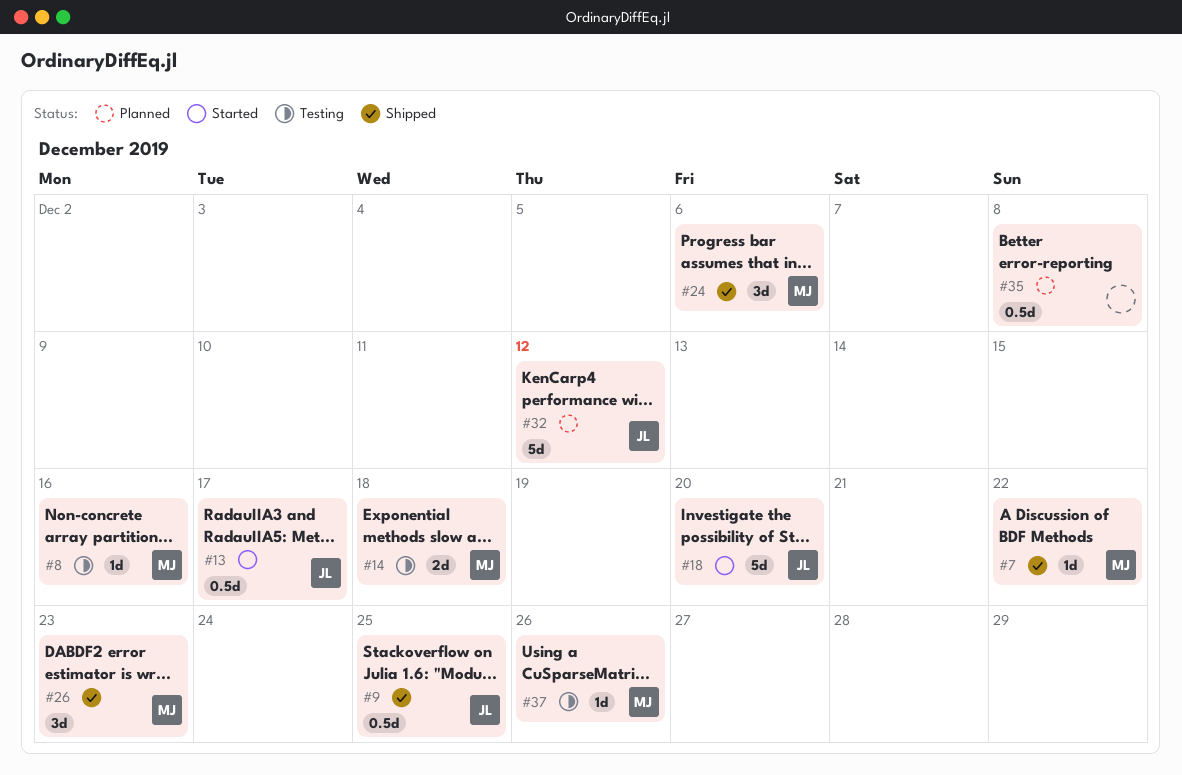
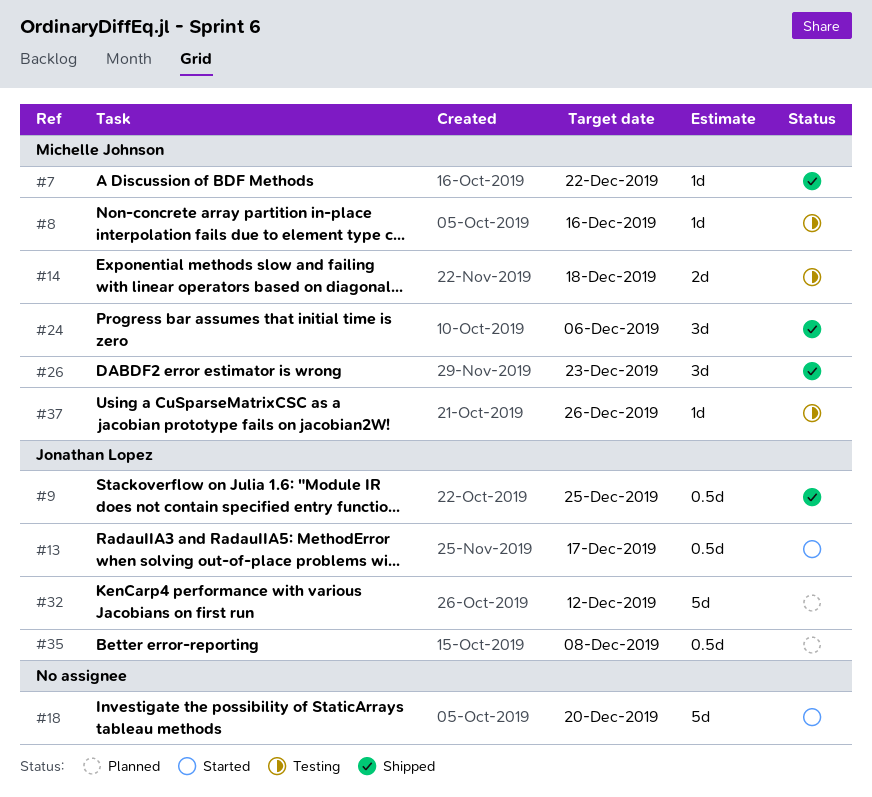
#18, owner: Jonathan Lopez -> none
#35, owner: none -> Jonathan Lopez

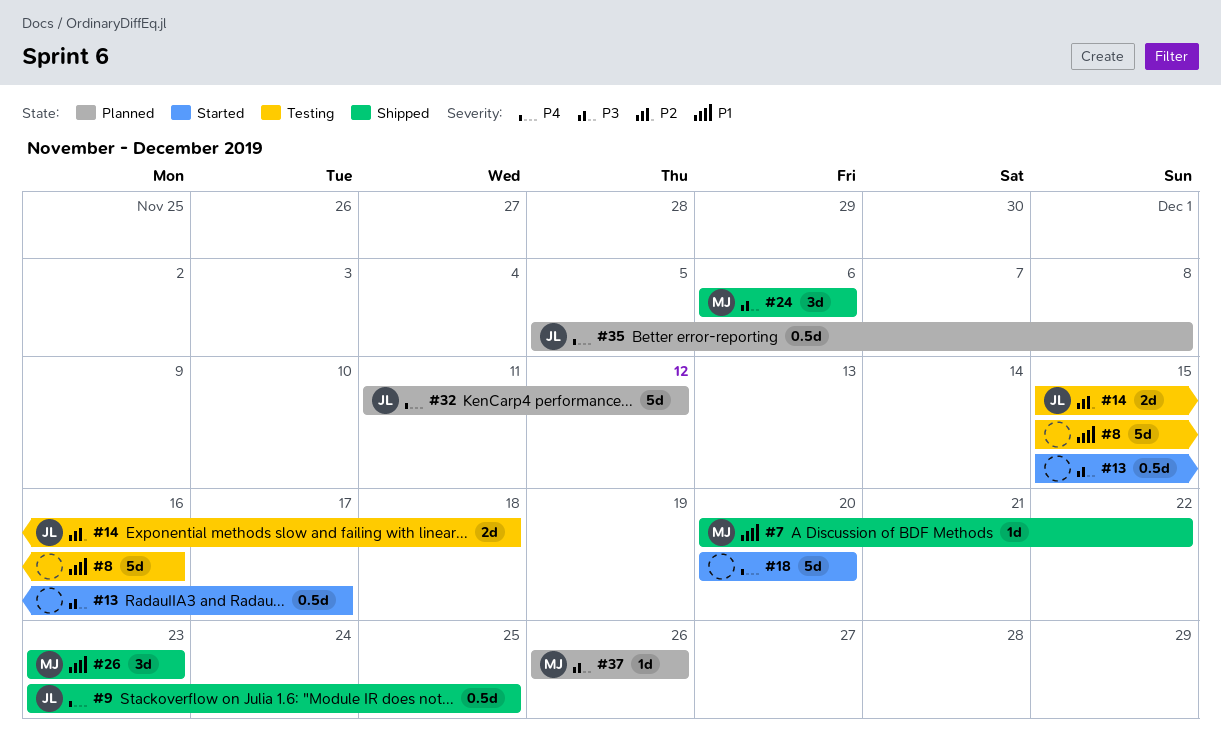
#8, owner: Michelle Johnson -> none
#8, estimate: 1d -> 5d
#13, owner: Jonathan Lopez -> none
#14, owner: Michelle Johnson -> Jonathan Lopez
#37, status: Testing -> Planned

